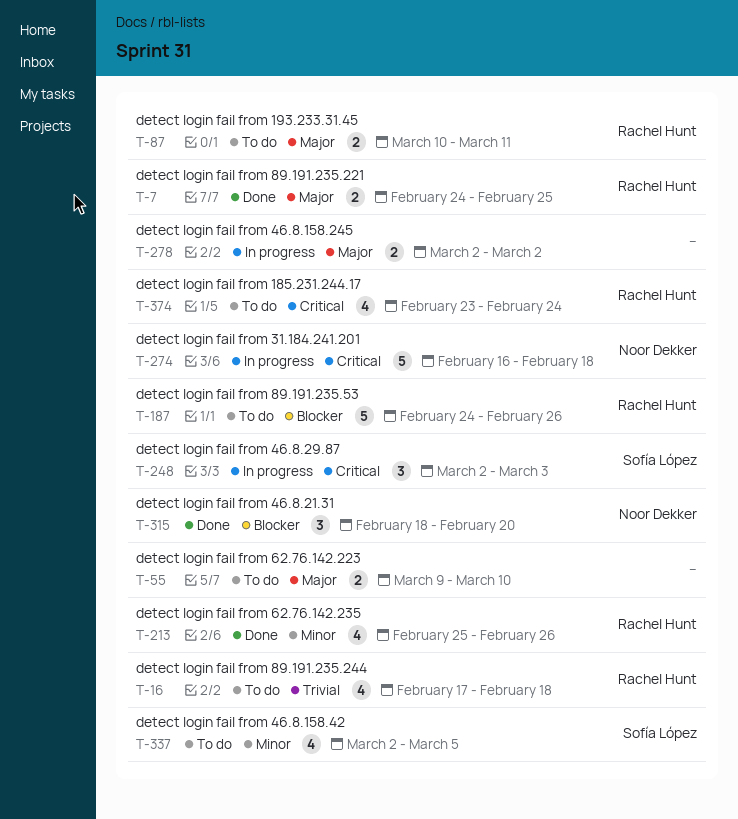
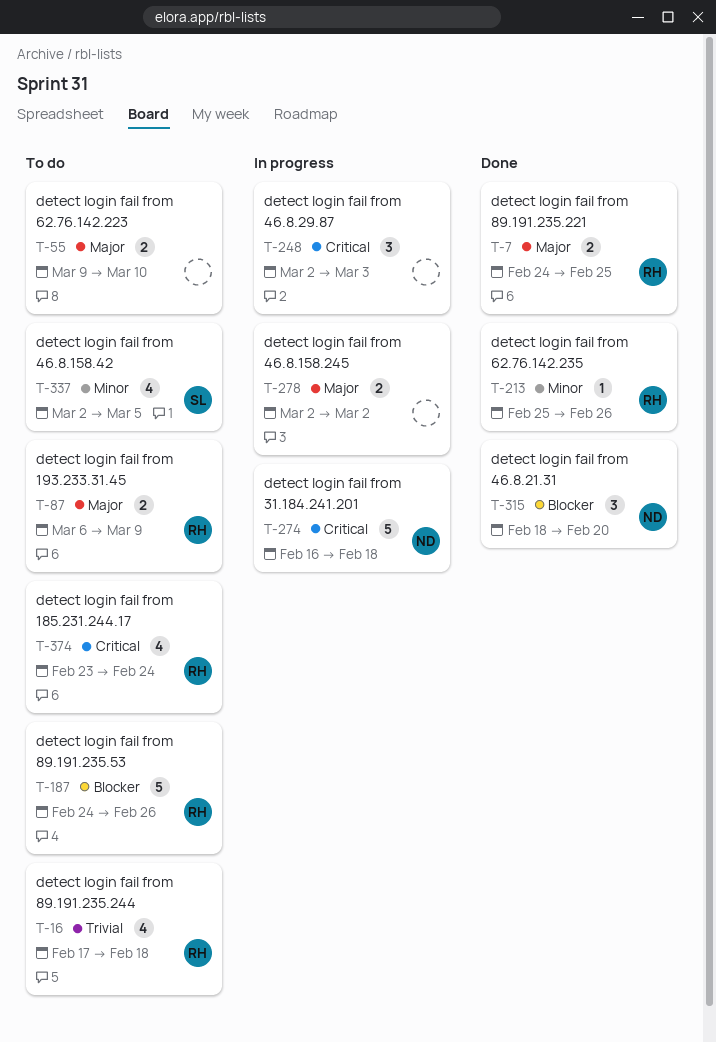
T-87, start: Mar 10 -> Mar 6
T-87, due: Mar 11 -> Mar 9
T-213, estimate: 4 -> 1
T-248, owner: Sofía López -> none

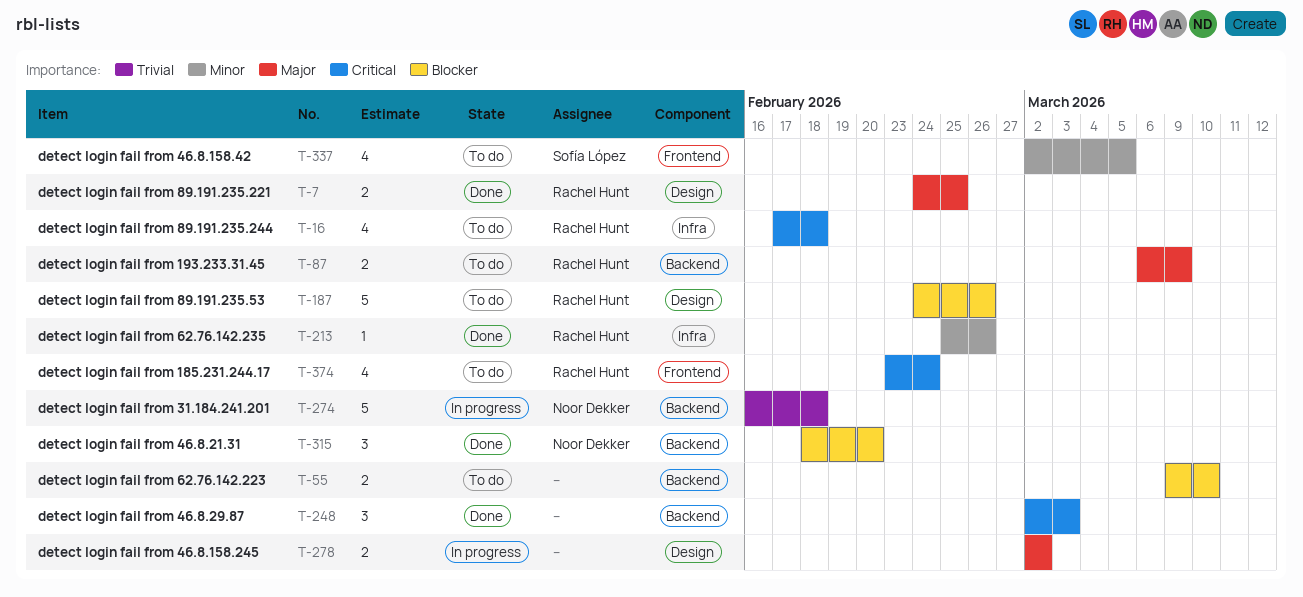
T-16, priority: Trivial -> Critical
T-55, priority: Major -> Blocker
T-248, status: In progress -> Done
T-274, priority: Critical -> Trivial

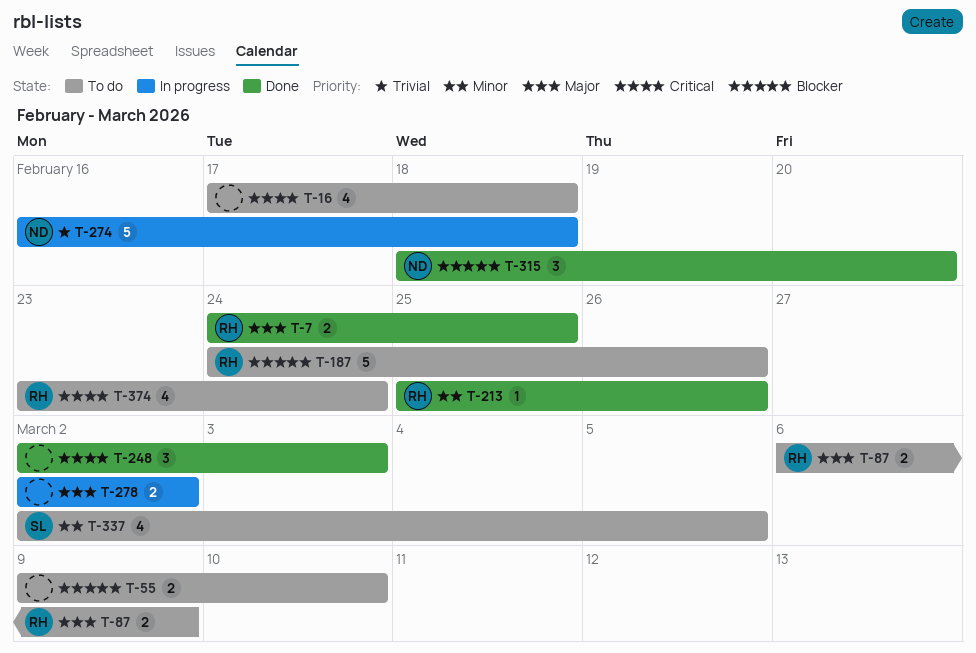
T-16, owner: Rachel Hunt -> none

